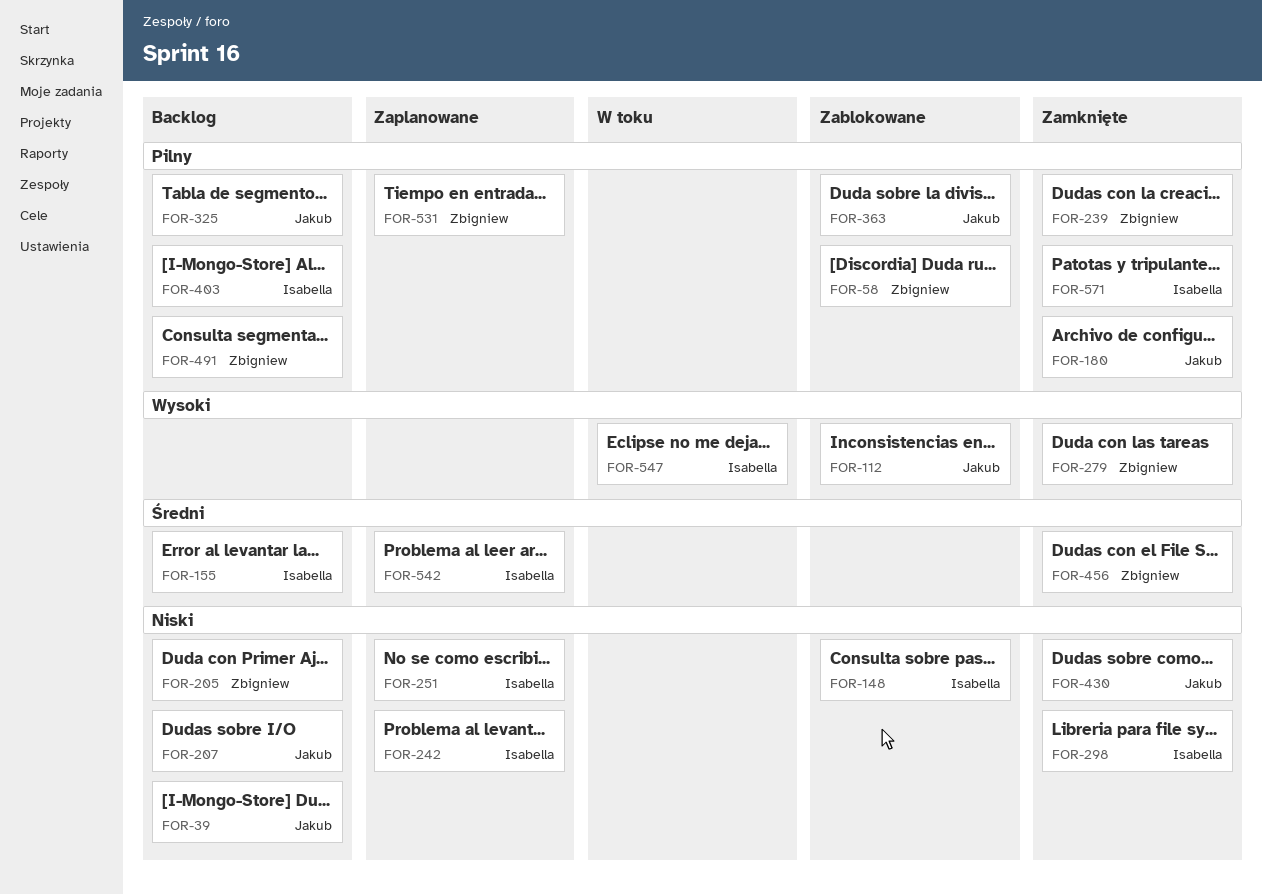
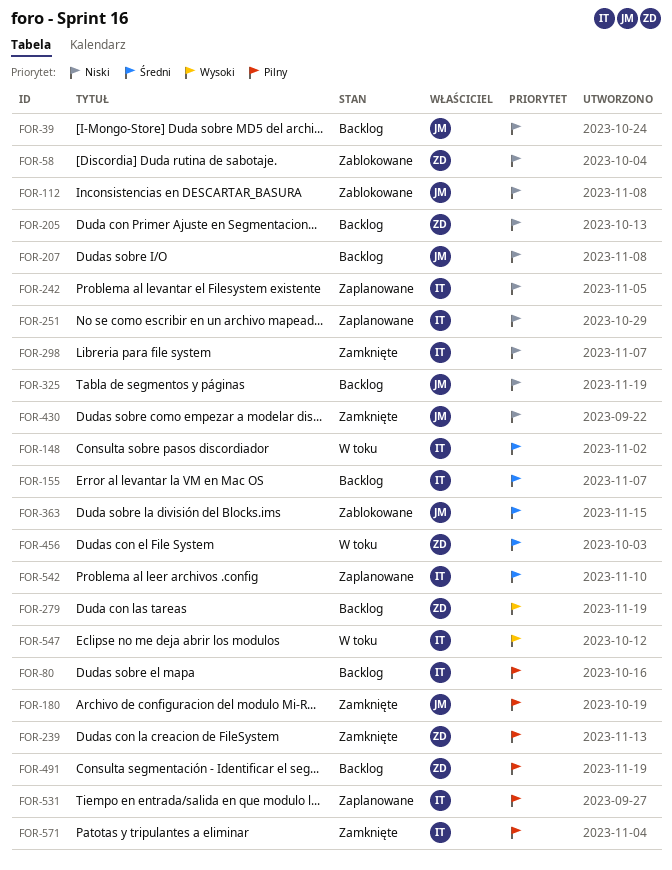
FOR-58, priority: Pilny -> Niski
FOR-80: none -> present
FOR-112, priority: Wysoki -> Niski
FOR-148, status: Zablokowane -> W toku
FOR-148, priority: Niski -> Średni
FOR-279, status: Zamknięte -> Backlog
FOR-325, priority: Pilny -> Niski
FOR-363, priority: Pilny -> Średni
FOR-403: present -> none
FOR-456, status: Zamknięte -> W toku
FOR-531, owner: Zbigniew -> Isabella

